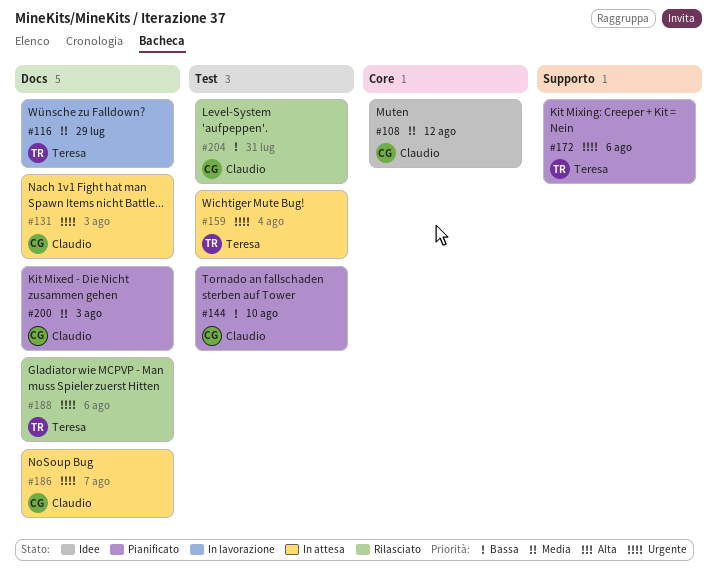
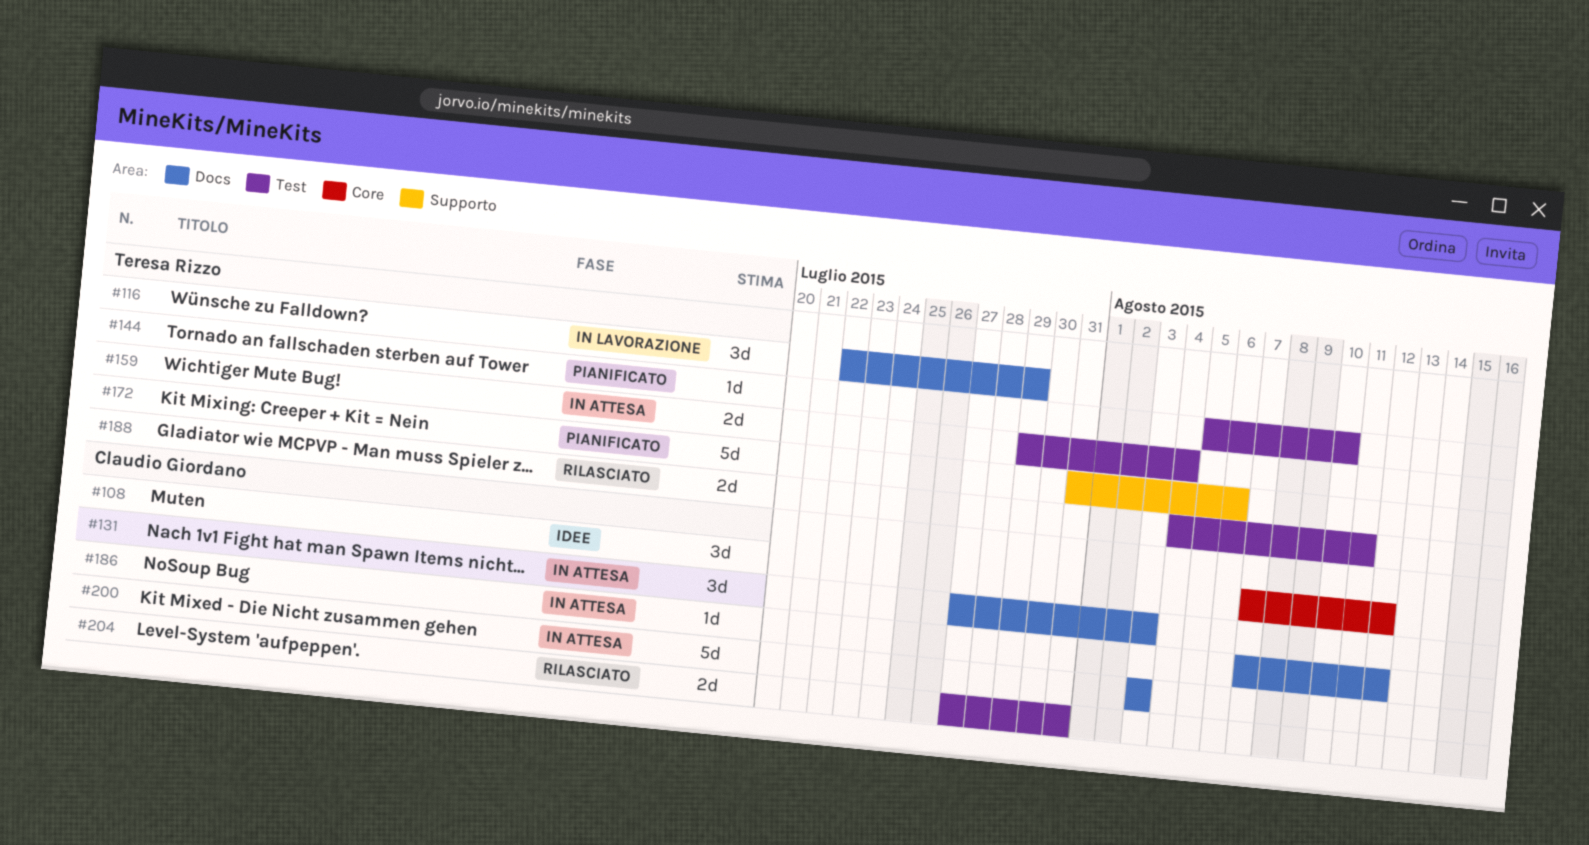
#144, owner: Claudio Giordano -> Teresa Rizzo
#186, due: Aug 7 -> Aug 12
#188, label: Docs -> Test
#188, due: Aug 6 -> Aug 11
#200, status: Pianificato -> In attesa

